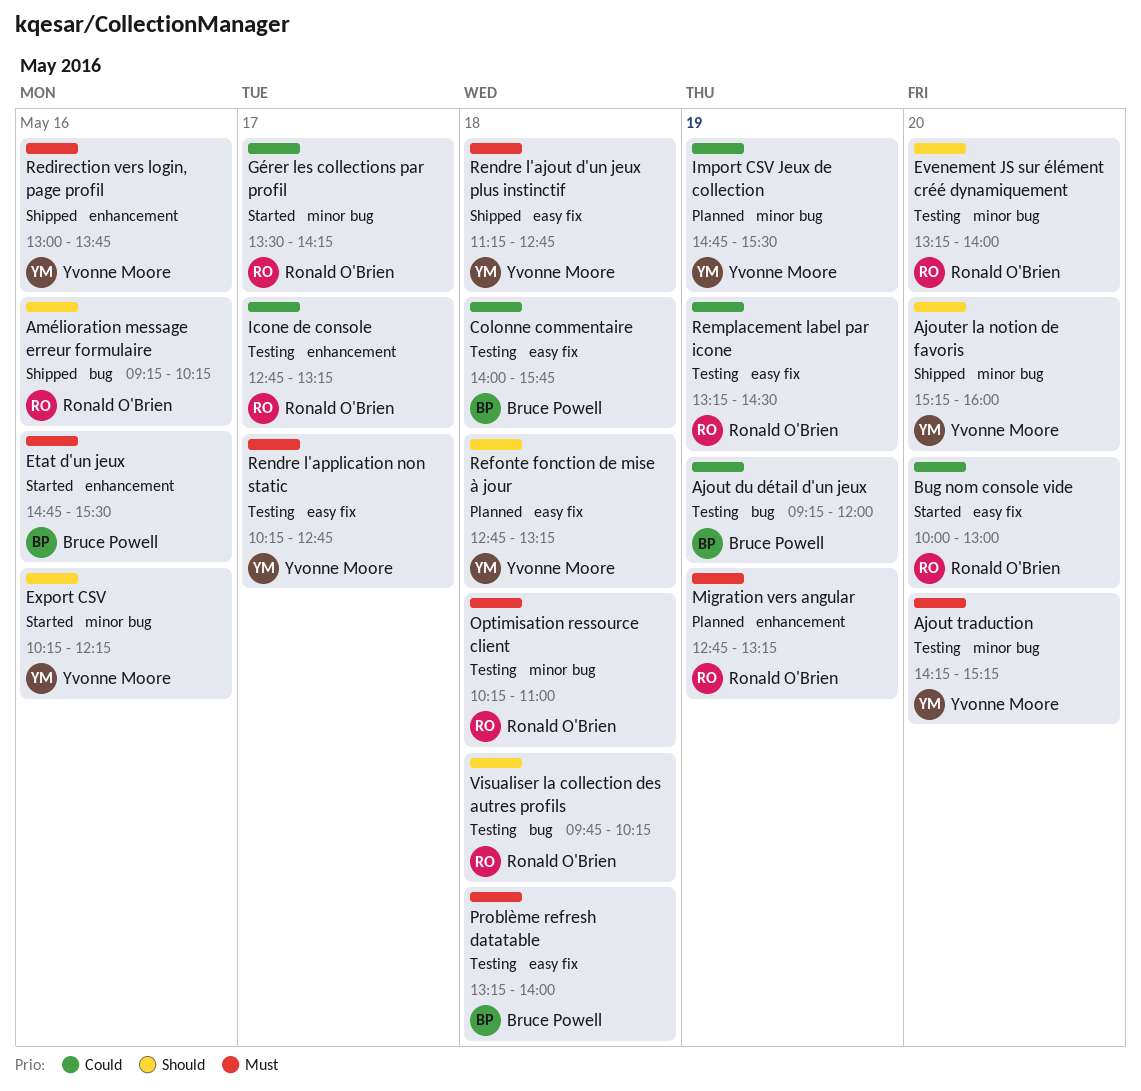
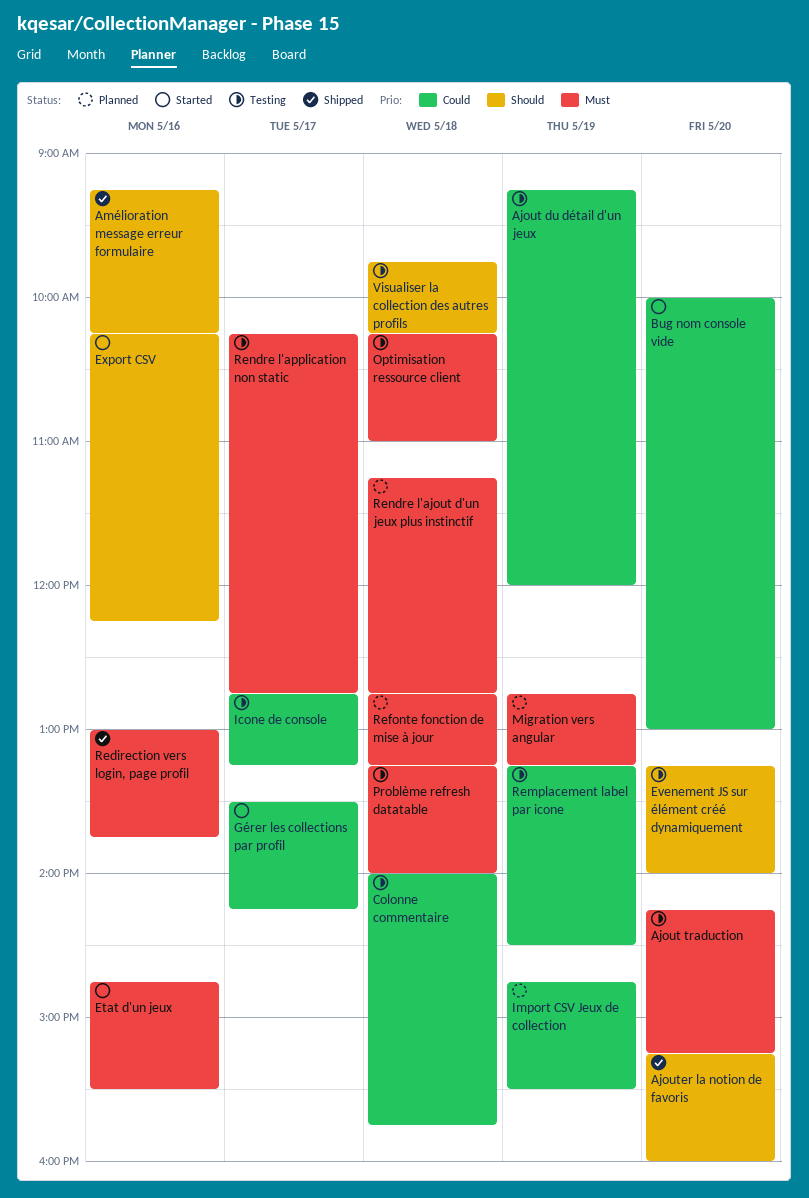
Refonte fonction de mise à jour, priority: Should -> Must
Rendre l'ajout d'un jeux plus instinctif, status: Shipped -> Planned

